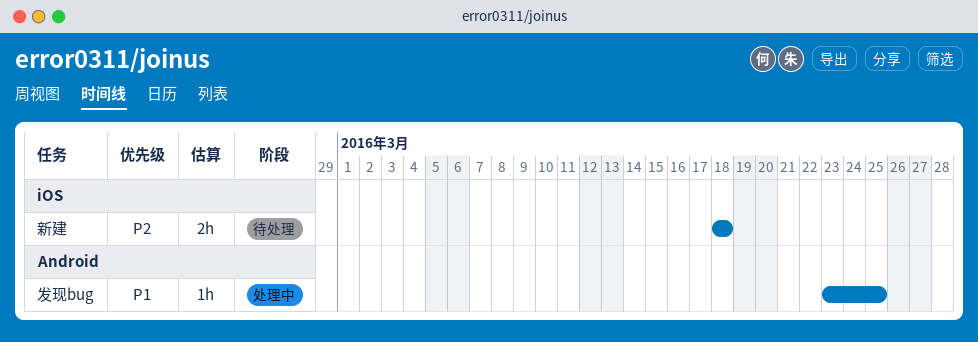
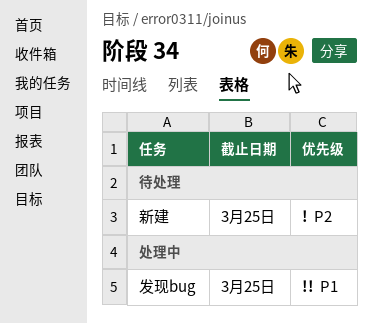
新建, due: Mar 18 -> Mar 25

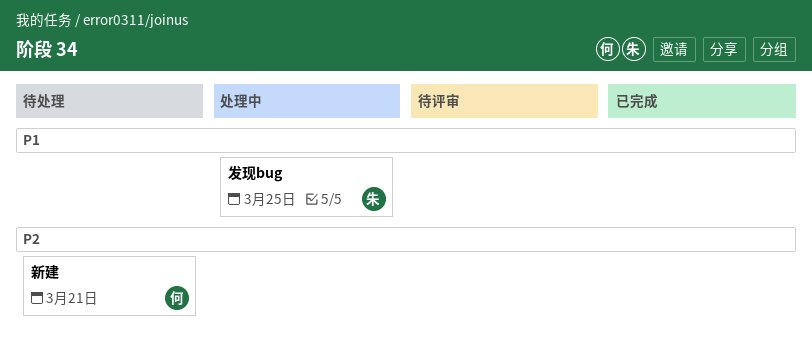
新建, due: Mar 25 -> Mar 21

